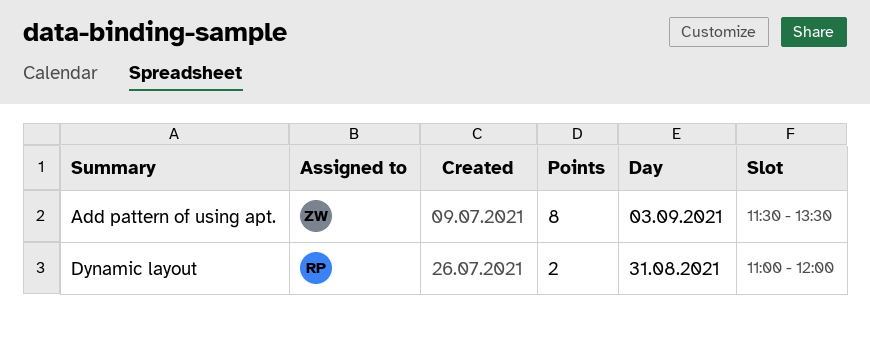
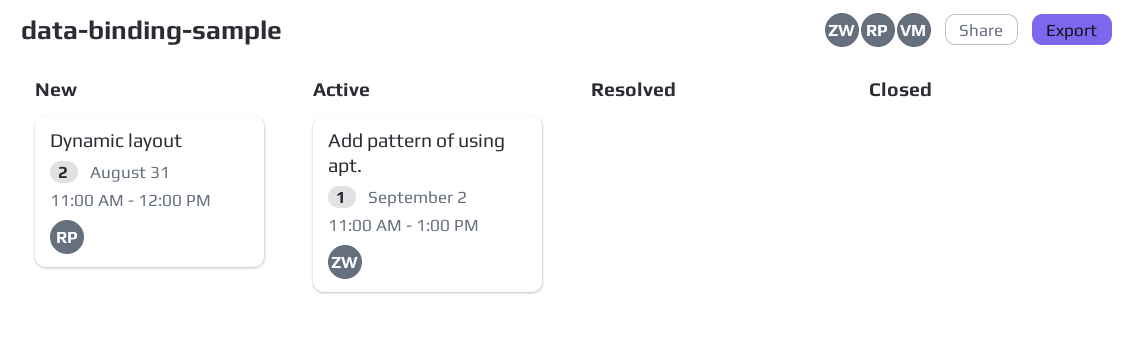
Add pattern of using apt., estimate: 8 -> 1
Add pattern of using apt., day: Sep 3 -> Sep 2
Add pattern of using apt., begins: 11:30 -> 11:00
Add pattern of using apt., ends: 13:30 -> 13:00

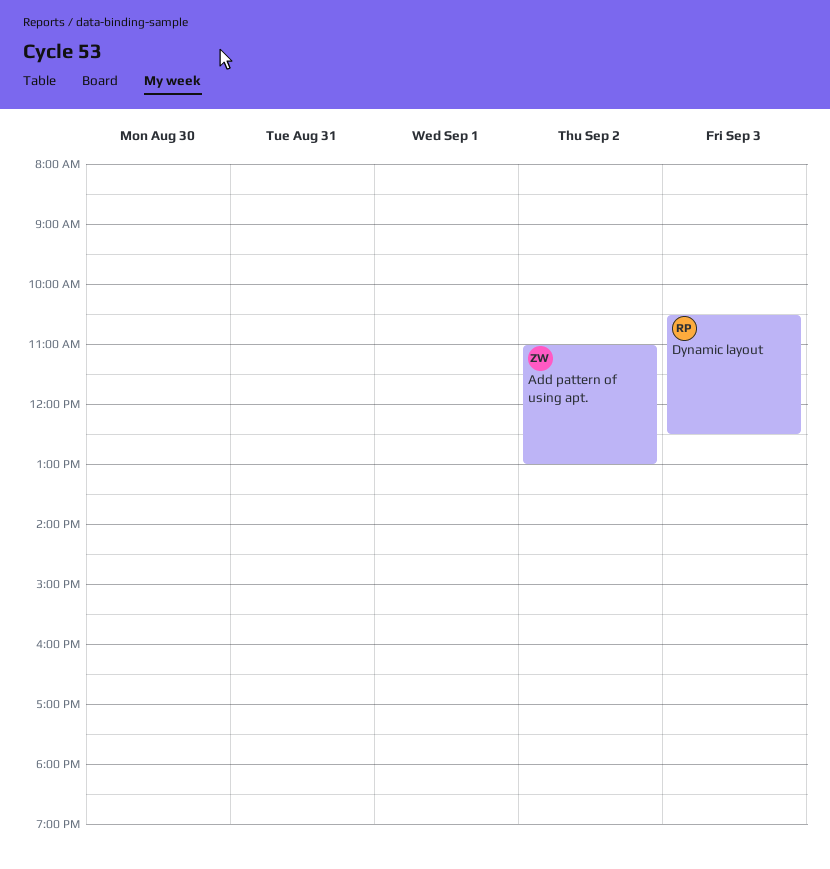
Dynamic layout, day: Aug 31 -> Sep 3
Dynamic layout, begins: 11:00 -> 10:30
Dynamic layout, ends: 12:00 -> 12:30

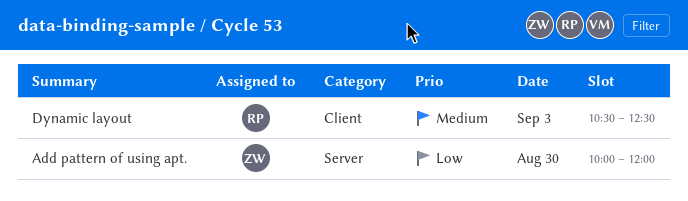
Add pattern of using apt., day: Sep 2 -> Aug 30
Add pattern of using apt., begins: 11:00 -> 10:00
Add pattern of using apt., ends: 13:00 -> 12:00

